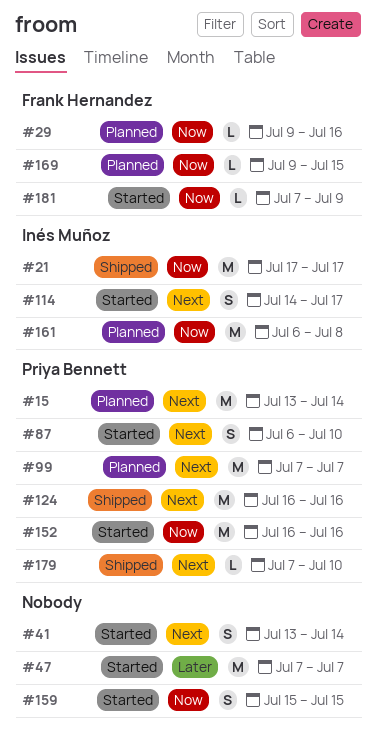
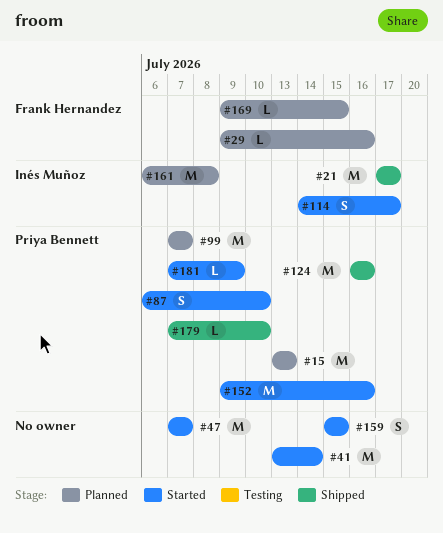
#15, due: Jul 14 -> Jul 13
#41, estimate: S -> M
#152, start: Jul 16 -> Jul 9
#181, owner: Frank Hernandez -> Priya Bennett

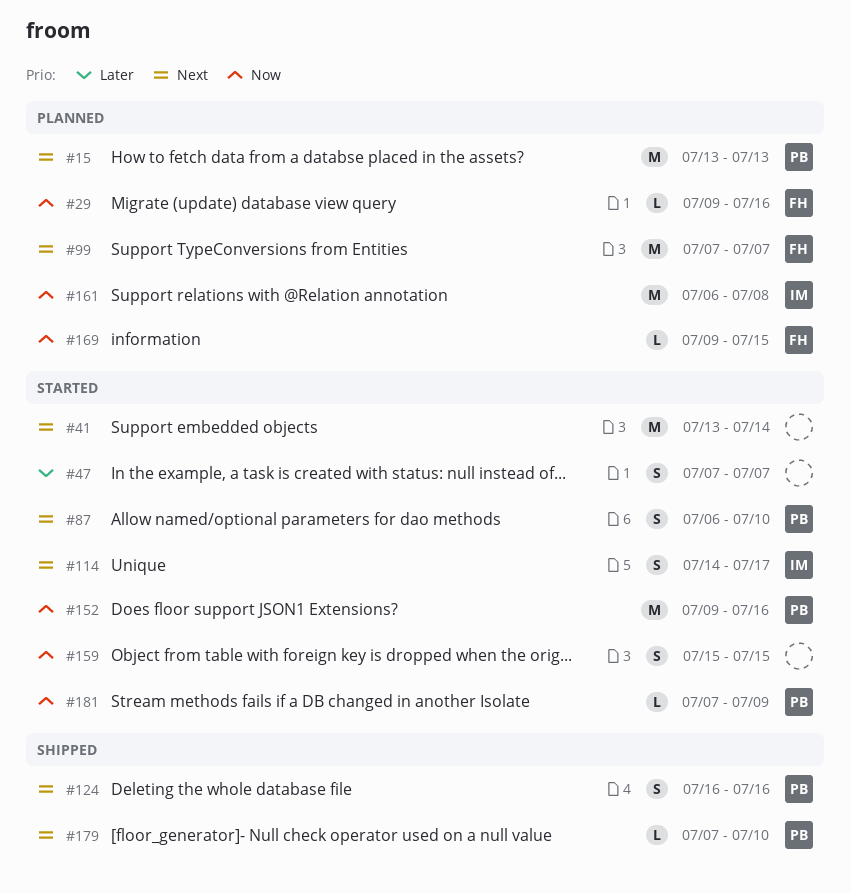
#21: present -> none
#47, estimate: M -> S
#99, owner: Priya Bennett -> Frank Hernandez
#124, estimate: M -> S

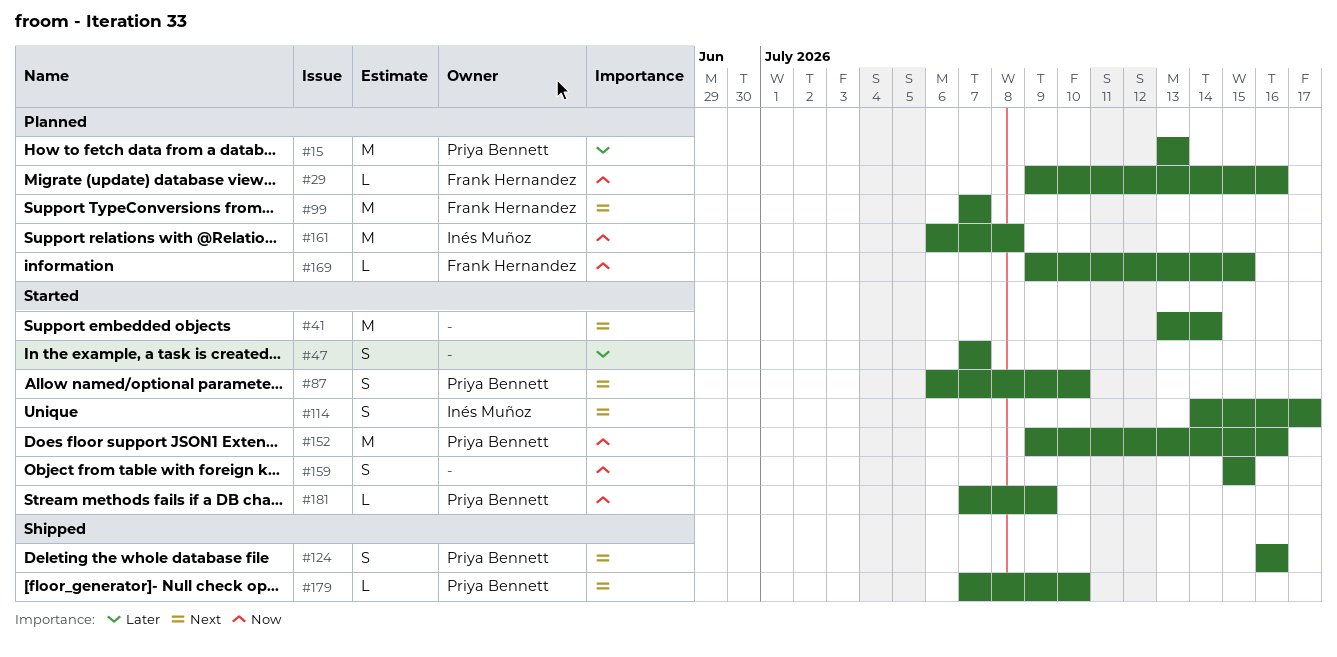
#15, priority: Next -> Later

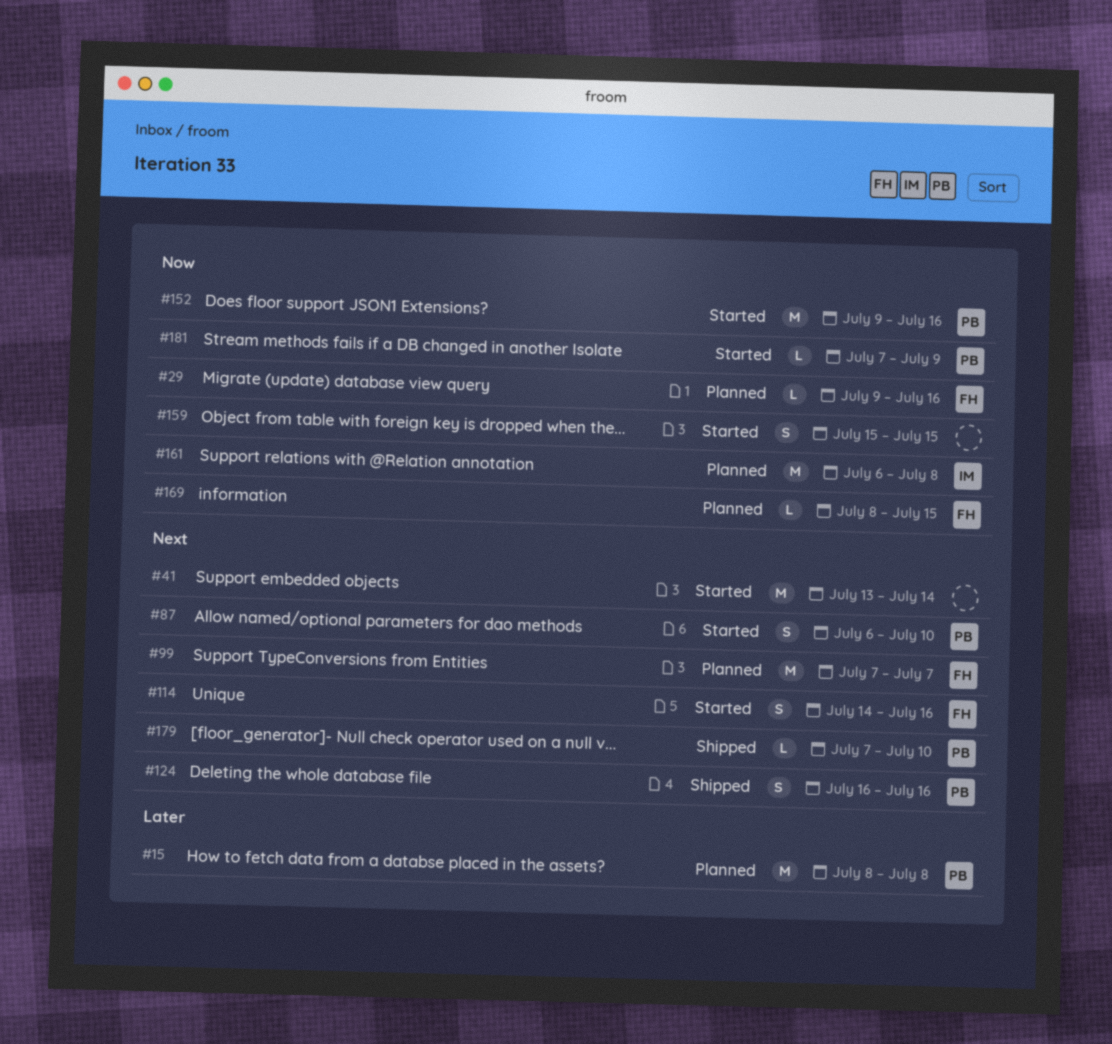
#15, start: Jul 13 -> Jul 8
#15, due: Jul 13 -> Jul 8
#47: present -> none
#114, owner: Inés Muñoz -> Frank Hernandez
#114, due: Jul 17 -> Jul 16
#169, start: Jul 9 -> Jul 8

